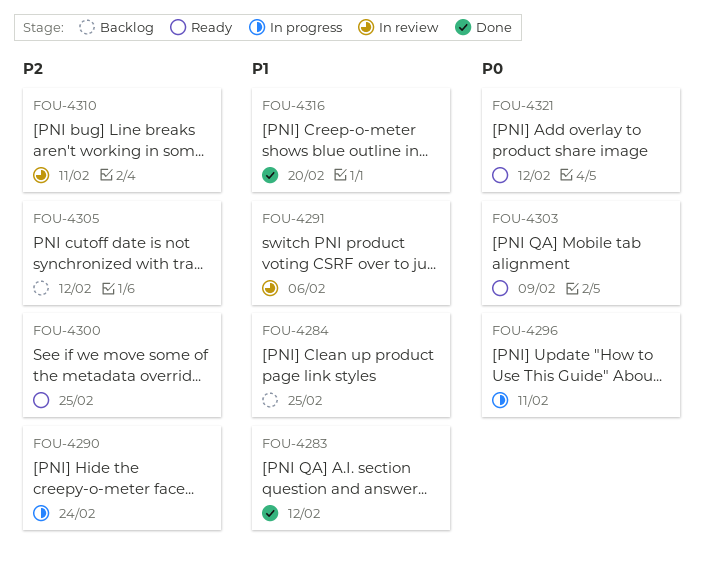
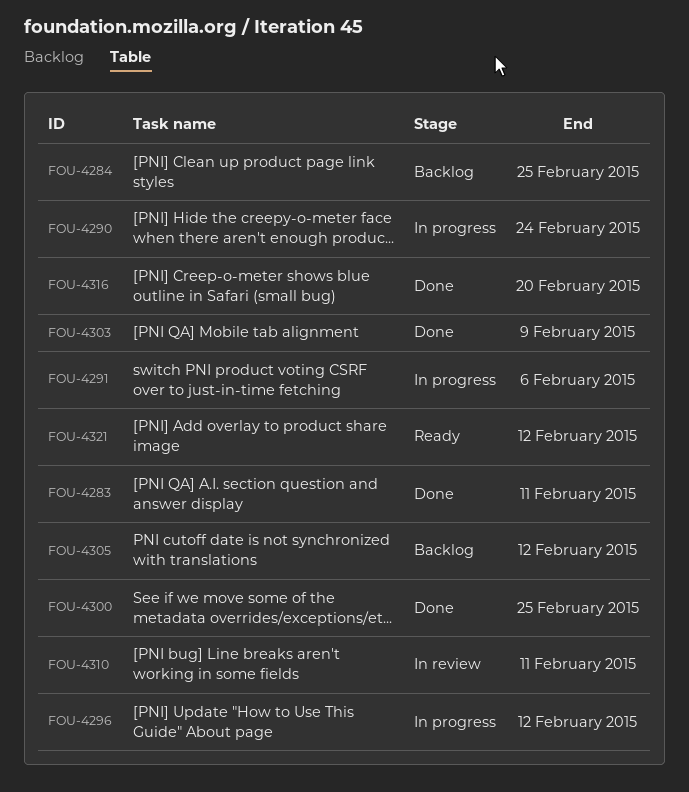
FOU-4283, due: Feb 12 -> Feb 11
FOU-4291, status: In review -> In progress
FOU-4296, due: Feb 11 -> Feb 12
FOU-4300, status: Ready -> Done
FOU-4303, status: Ready -> Done

